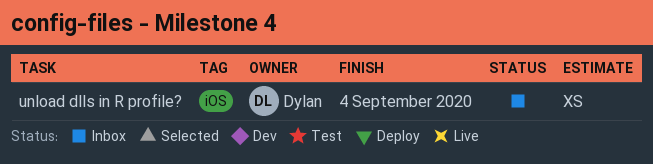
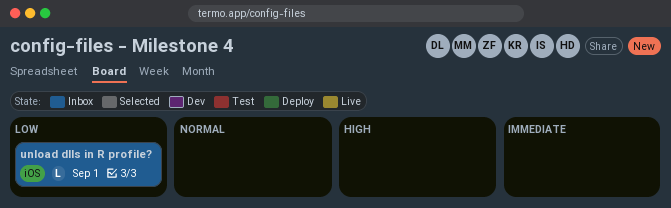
unload dlls in R profile?, estimate: XS -> L
unload dlls in R profile?, due: Sep 4 -> Sep 1

